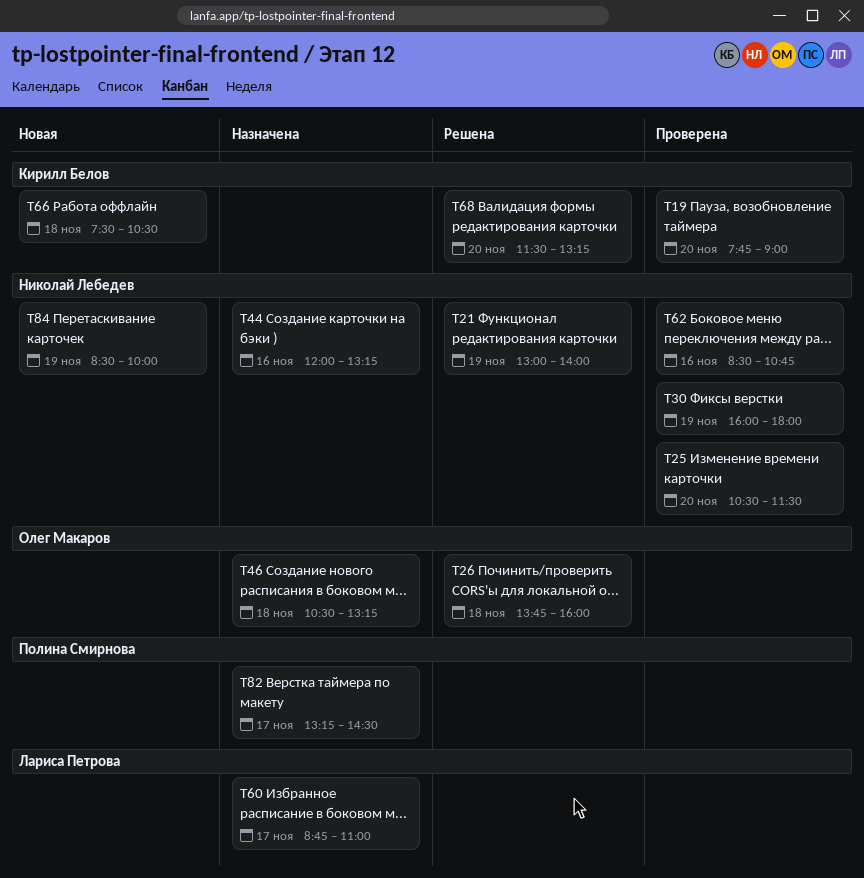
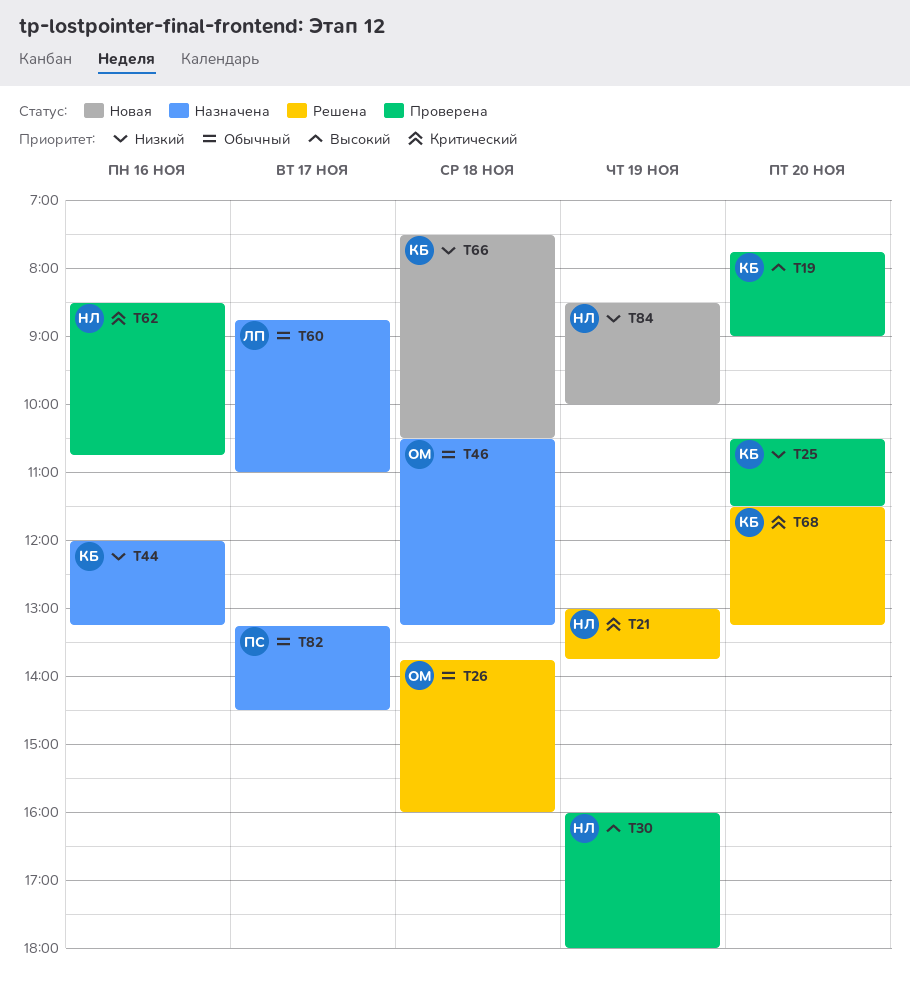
T21, ends: 14:00 -> 13:45
T25, owner: Николай Лебедев -> Кирилл Белов
T44, owner: Николай Лебедев -> Кирилл Белов

